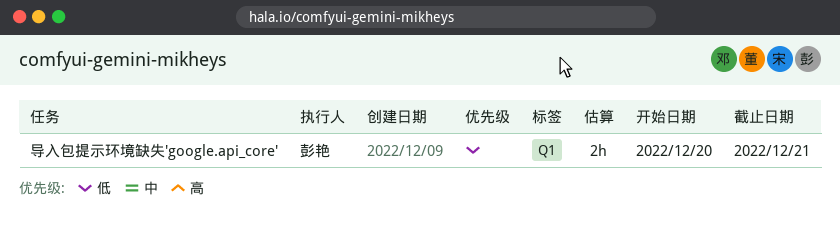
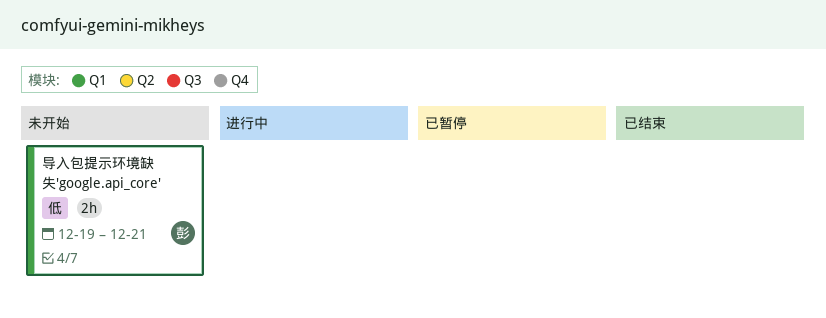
导入包提示环境缺失'google.api_core', start: Dec 20 -> Dec 19

